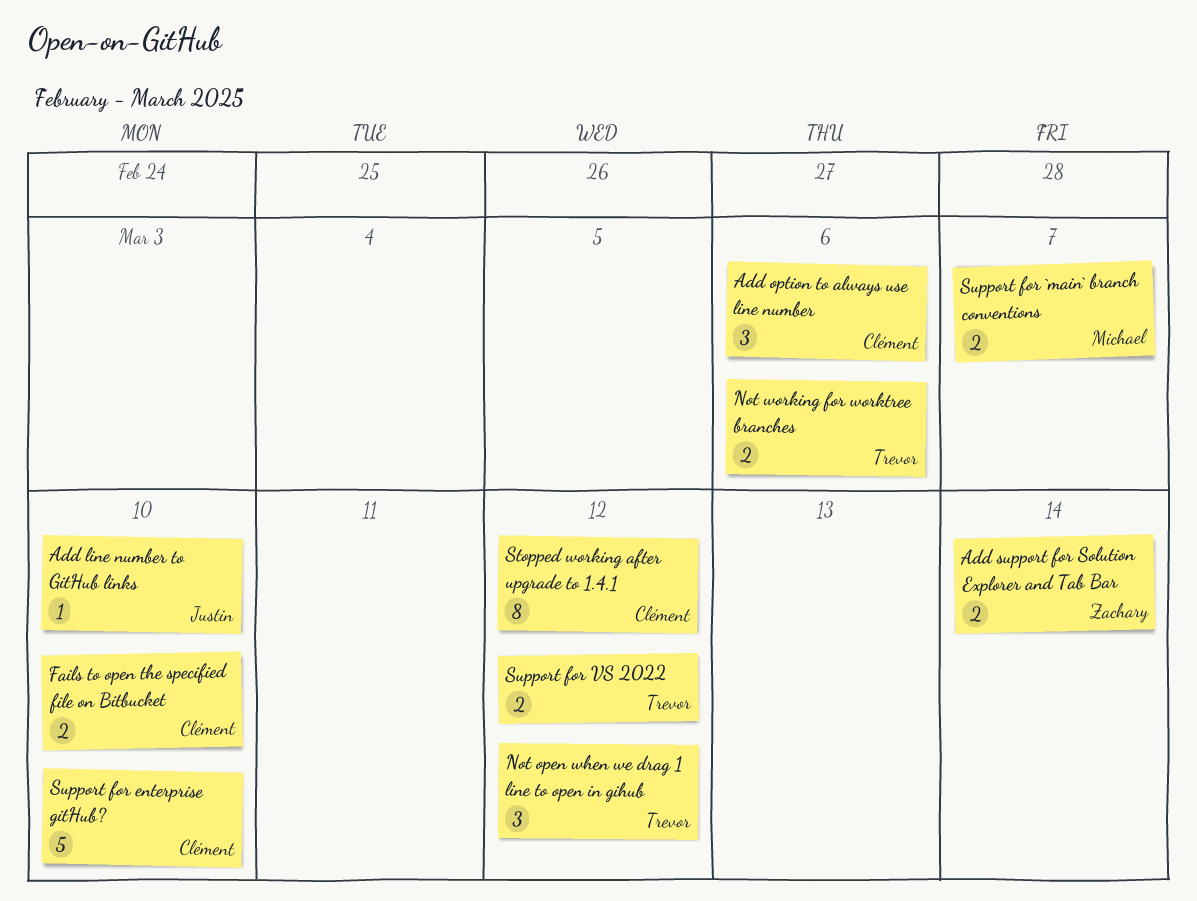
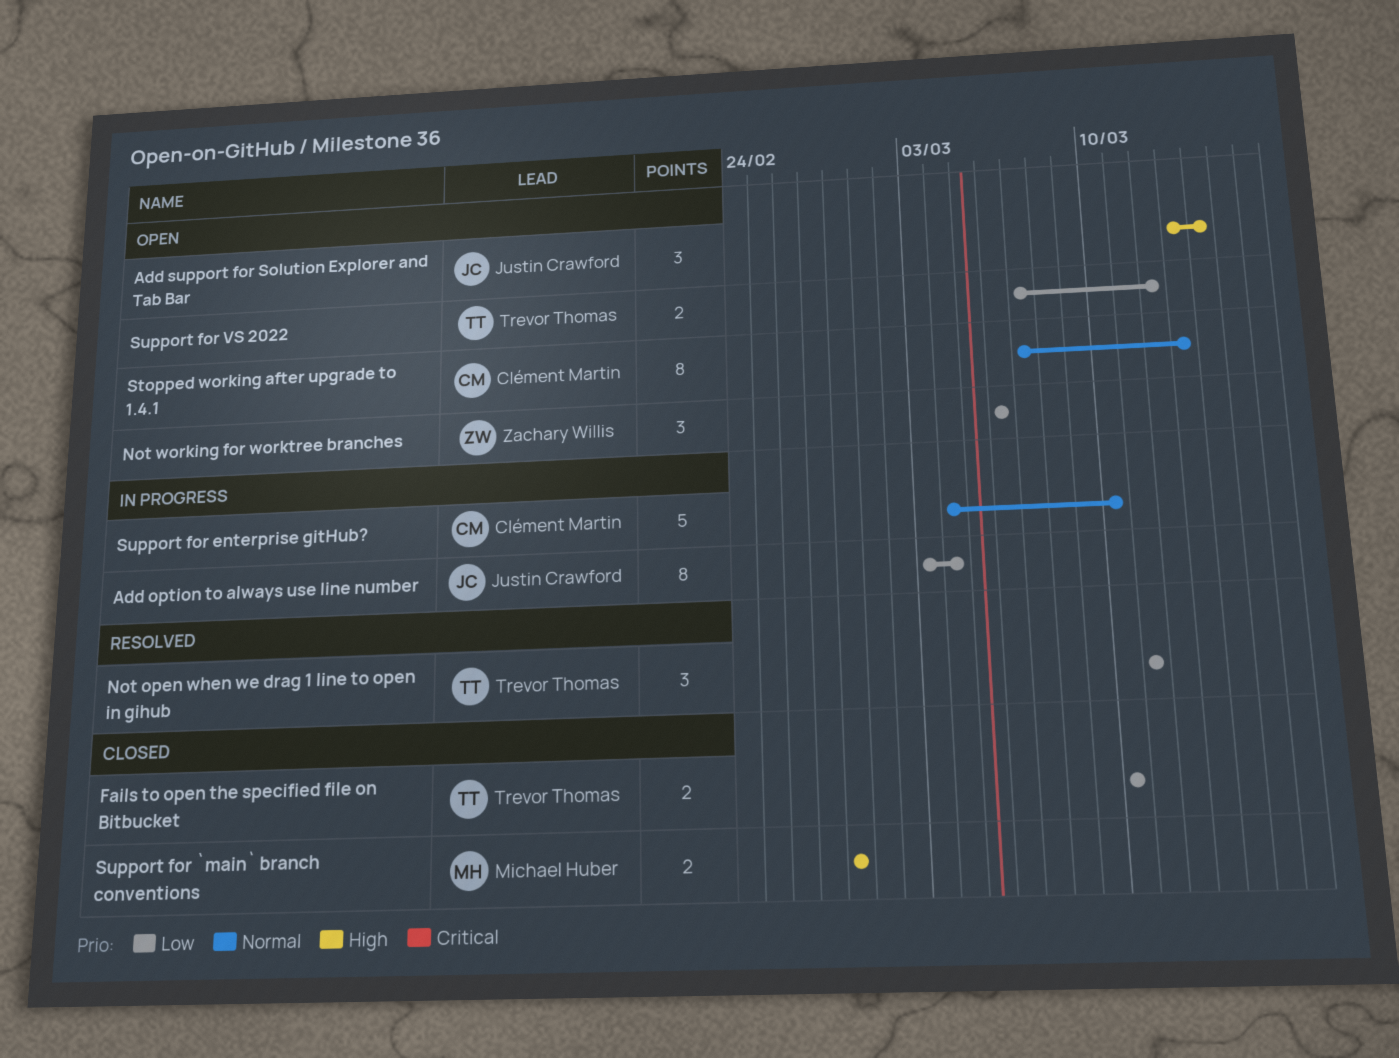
Add line number to GitHub links: present -> none
Add option to always use line number, owner: Clément Martin -> Justin Crawford
Add option to always use line number, estimate: 3 -> 8
Add option to always use line number, due: Mar 6 -> Mar 4
Add support for Solution Explorer and Tab Bar, owner: Zachary Willis -> Justin Crawford
Add support for Solution Explorer and Tab Bar, estimate: 2 -> 3
Fails to open the specified file on Bitbucket, owner: Clément Martin -> Trevor Thomas
Not open when we drag 1 line to open in gihub, due: Mar 12 -> Mar 11
Not working for worktree branches, owner: Trevor Thomas -> Zachary Willis
Not working for worktree branches, estimate: 2 -> 3
Stopped working after upgrade to 1.4.1, due: Mar 12 -> Mar 13
Support for `main` branch conventions, due: Mar 7 -> Feb 28

